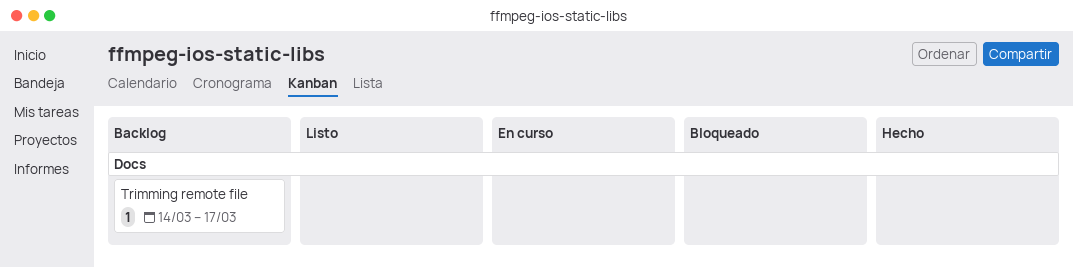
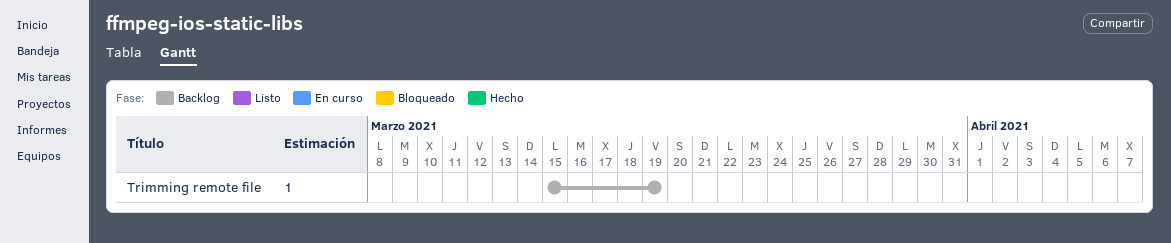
Trimming remote file, start: Mar 14 -> Mar 15
Trimming remote file, due: Mar 17 -> Mar 19

